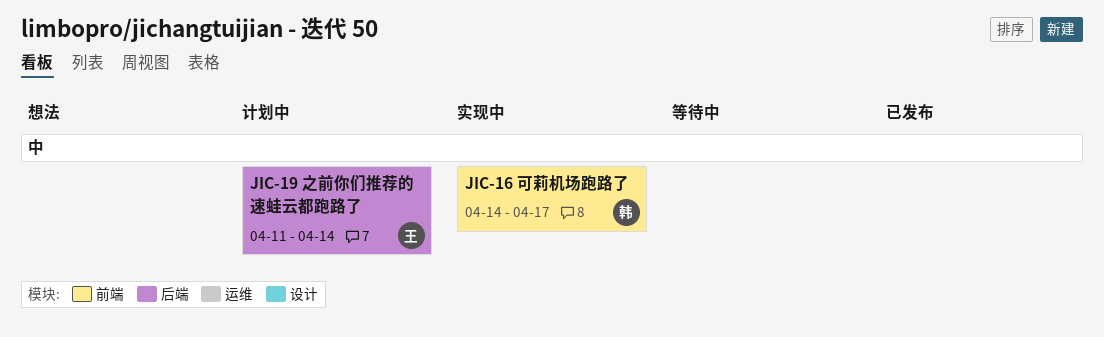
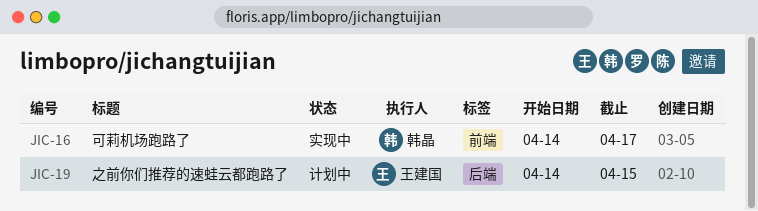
JIC-19, start: Apr 11 -> Apr 14
JIC-19, due: Apr 14 -> Apr 15

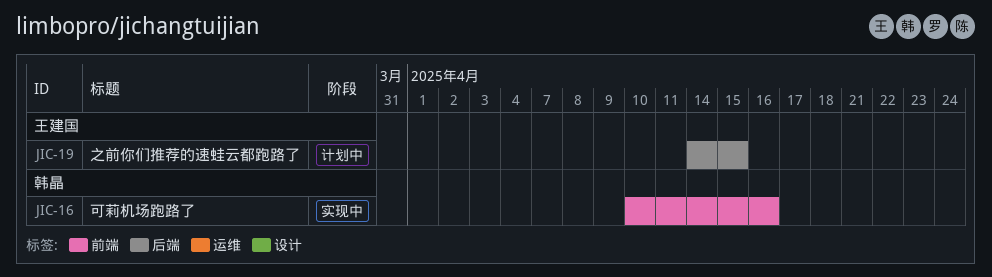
JIC-16, start: Apr 14 -> Apr 10
JIC-16, due: Apr 17 -> Apr 16

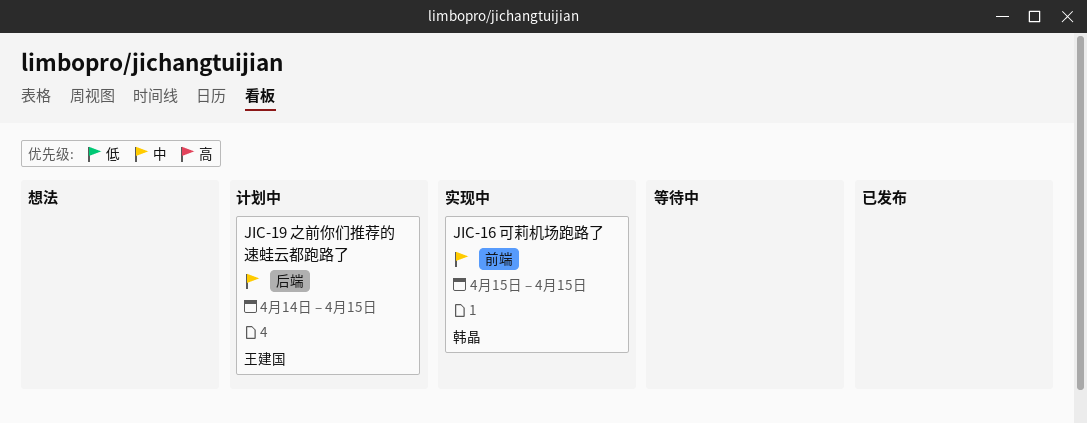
JIC-16, start: Apr 10 -> Apr 15
JIC-16, due: Apr 16 -> Apr 15

